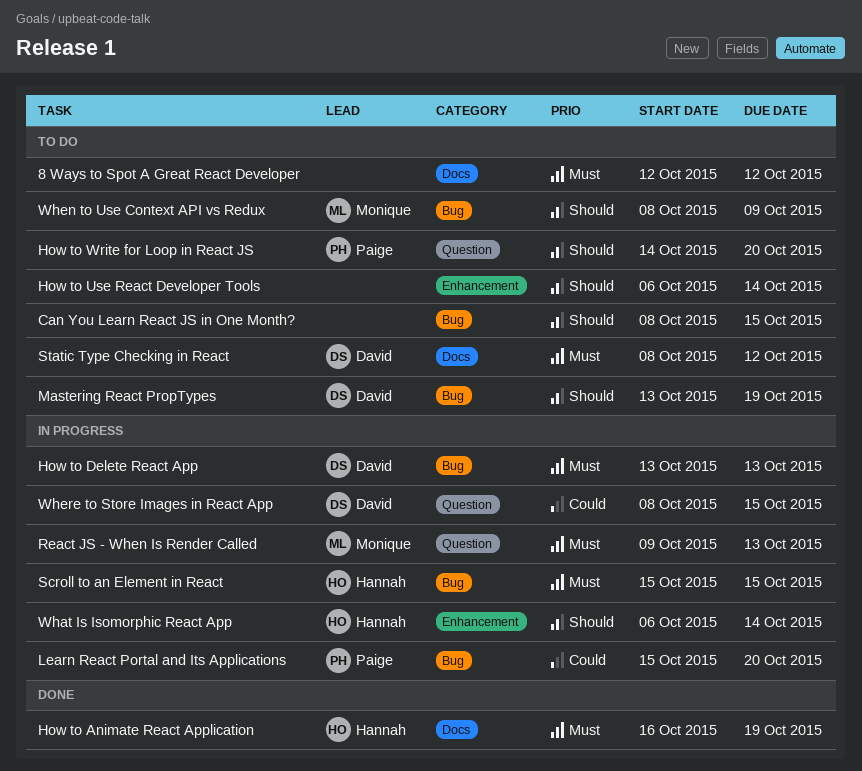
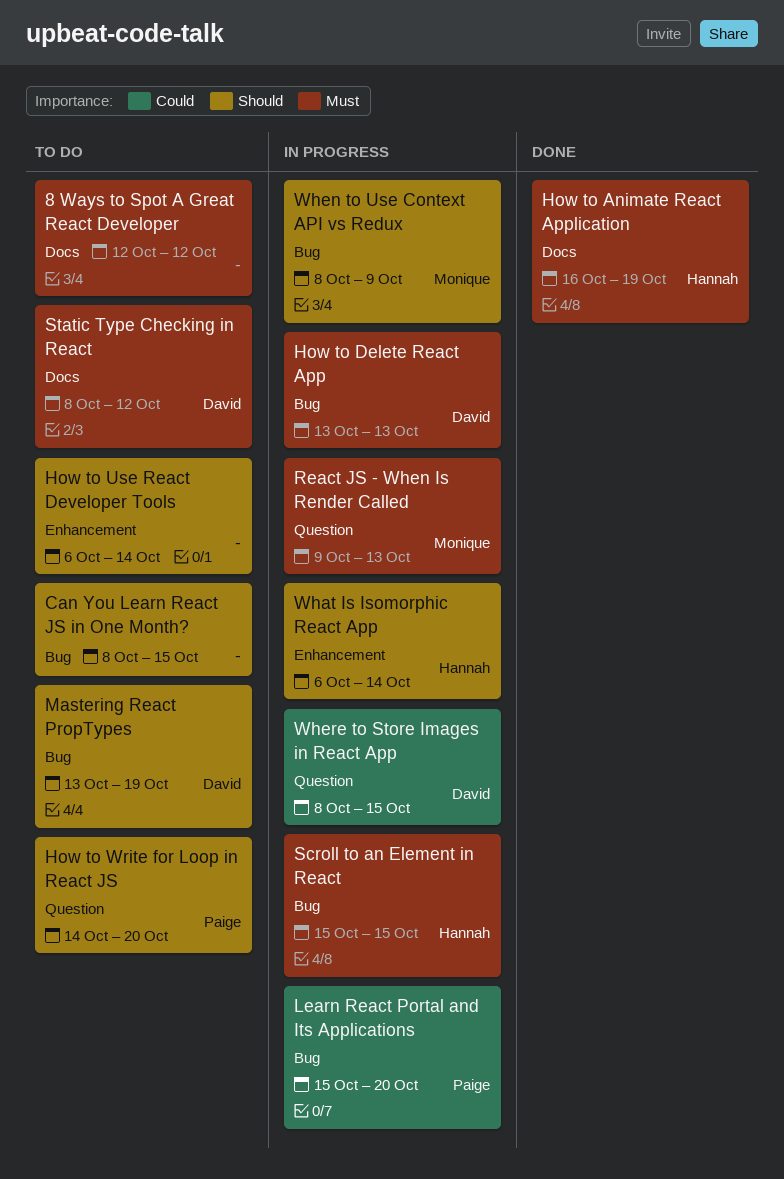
When to Use Context API vs Redux, status: To do -> In progress

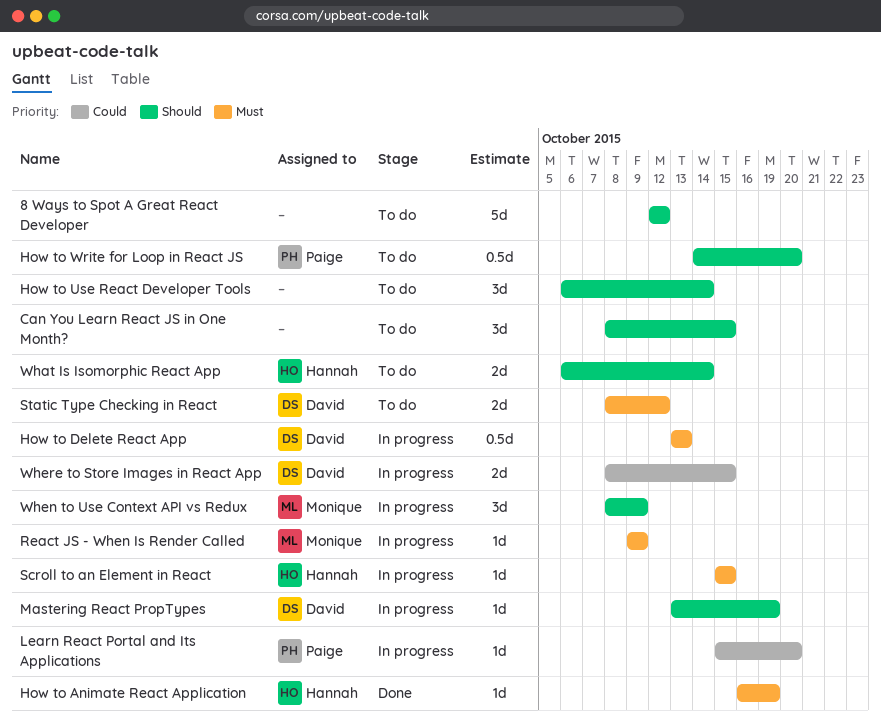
8 Ways to Spot A Great React Developer, priority: Must -> Should
Mastering React PropTypes, status: To do -> In progress
React JS - When Is Render Called, due: Oct 13 -> Oct 9
What Is Isomorphic React App, status: In progress -> To do

